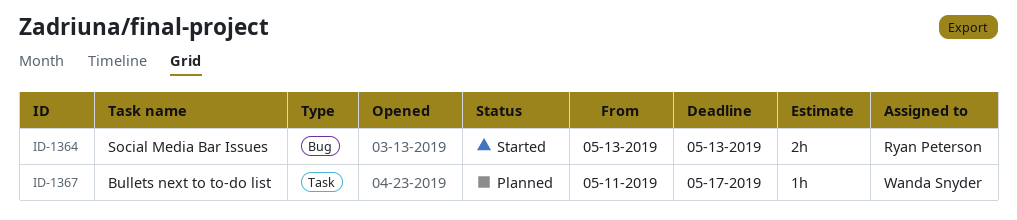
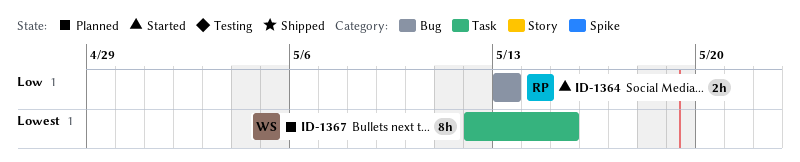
ID-1367, estimate: 1h -> 8h
ID-1367, start: May 11 -> May 12
ID-1367, due: May 17 -> May 15

